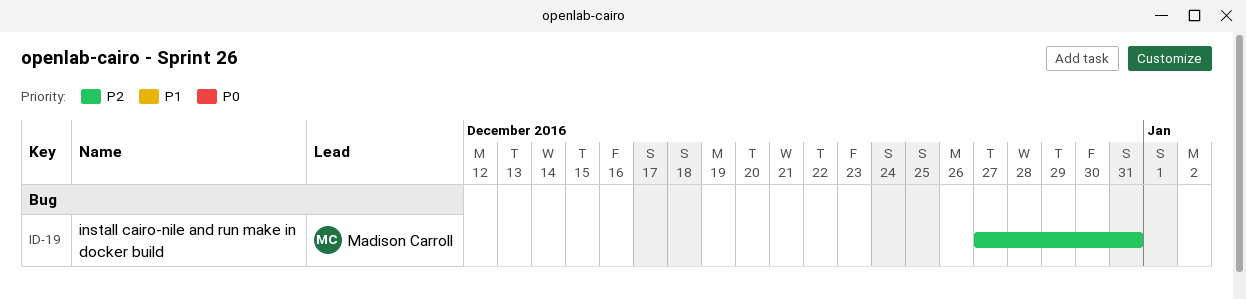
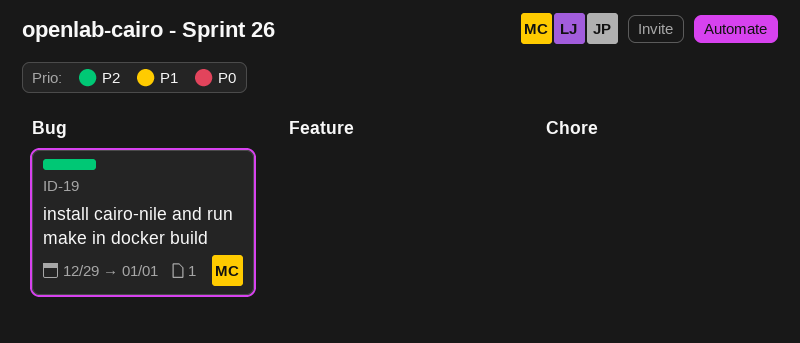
ID-19, start: Dec 27 -> Dec 29
ID-19, due: Dec 31 -> Jan 1

